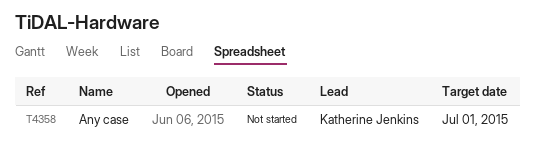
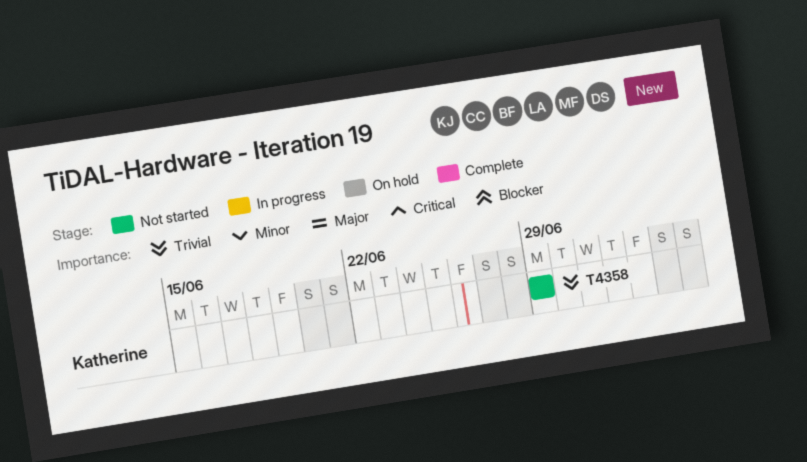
T4358, due: Jul 1 -> Jun 29

